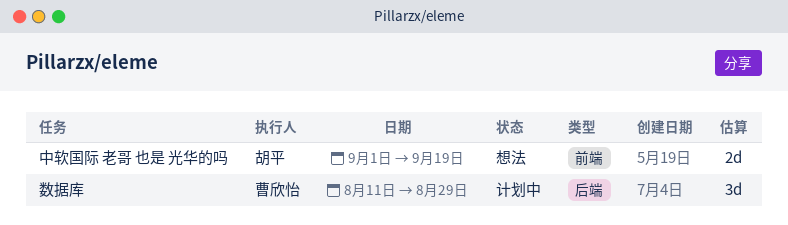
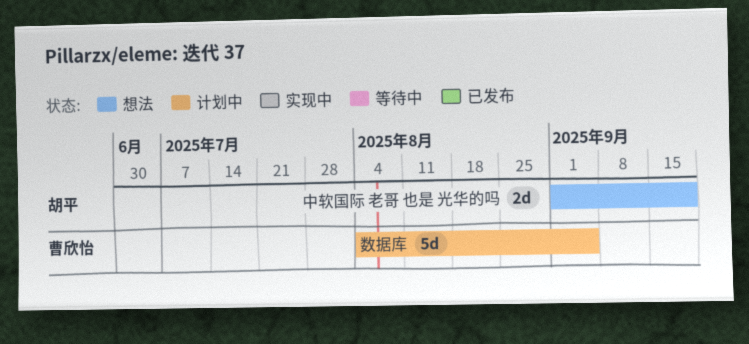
数据库, estimate: 3d -> 5d
数据库, start: Aug 11 -> Aug 4
数据库, due: Aug 29 -> Sep 5

